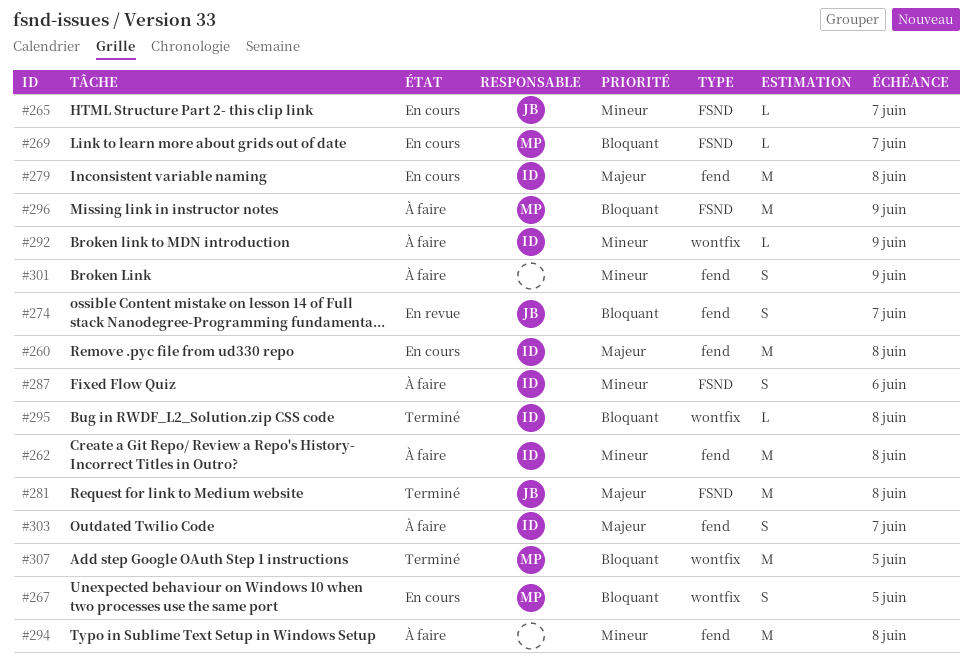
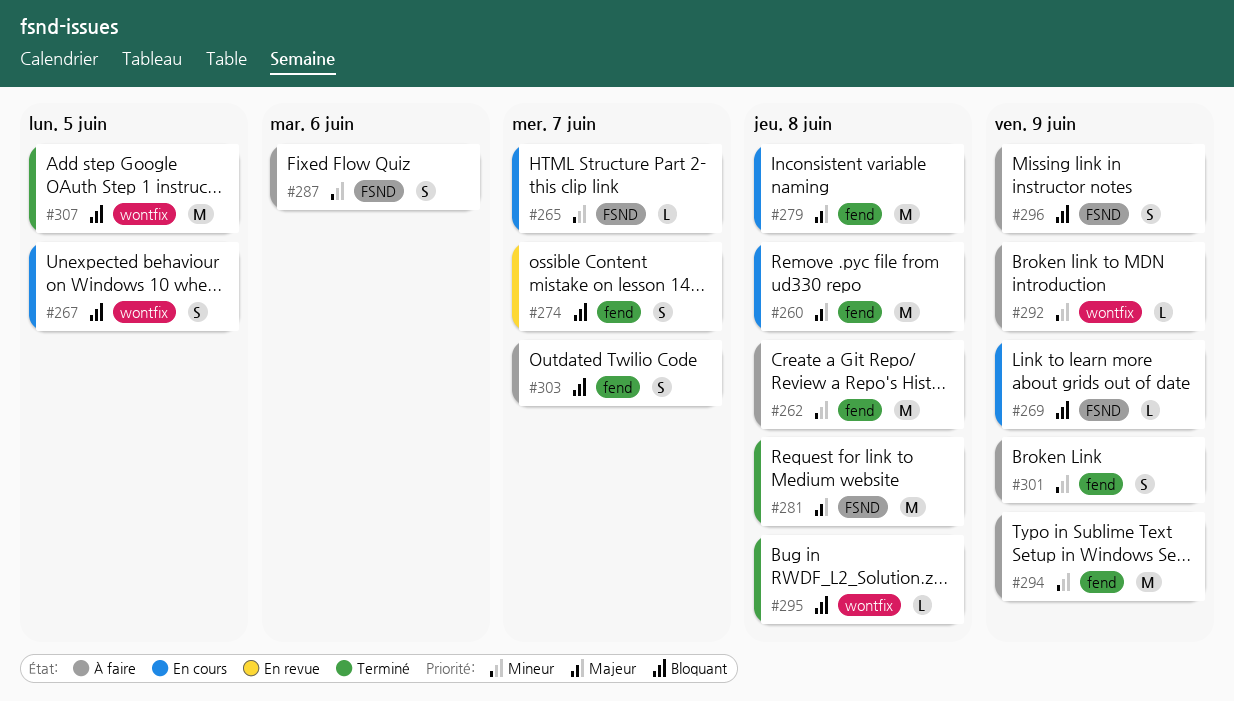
#269, due: Jun 7 -> Jun 9
#294, due: Jun 8 -> Jun 9
#296, estimate: M -> S
#303, priority: Majeur -> Bloquant

